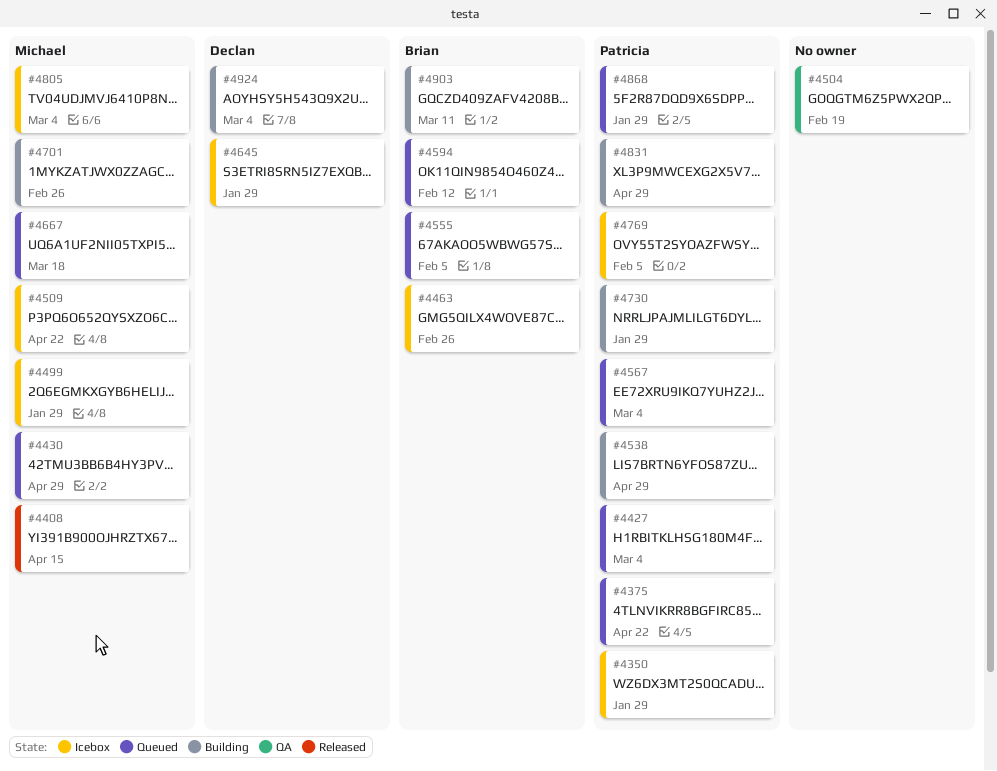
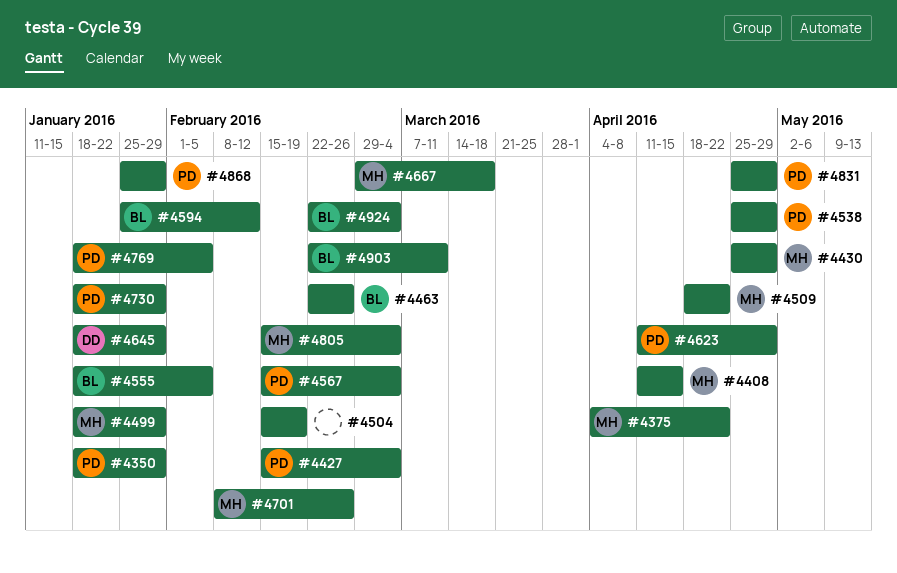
#4375, owner: Patricia -> Michael
#4623: none -> present
#4924, owner: Declan -> Brian

